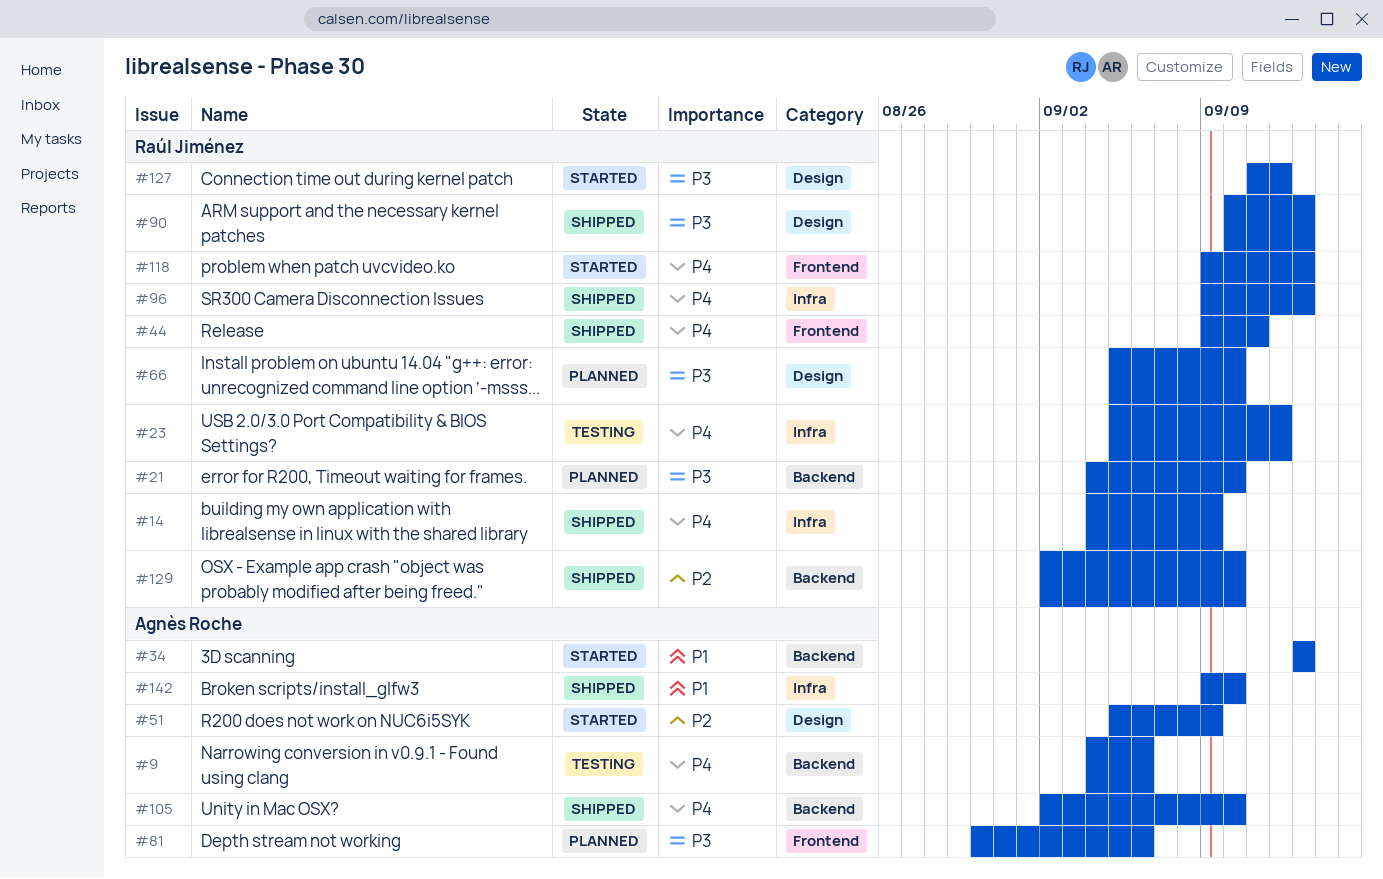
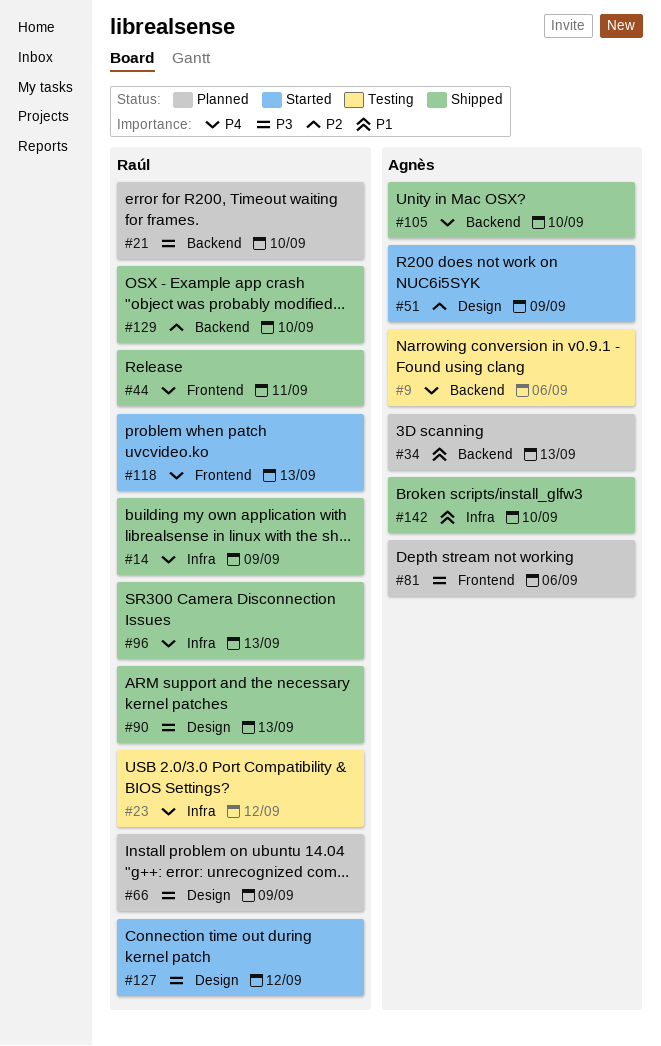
#34, status: Started -> Planned
#66, due: Sep 10 -> Sep 9

